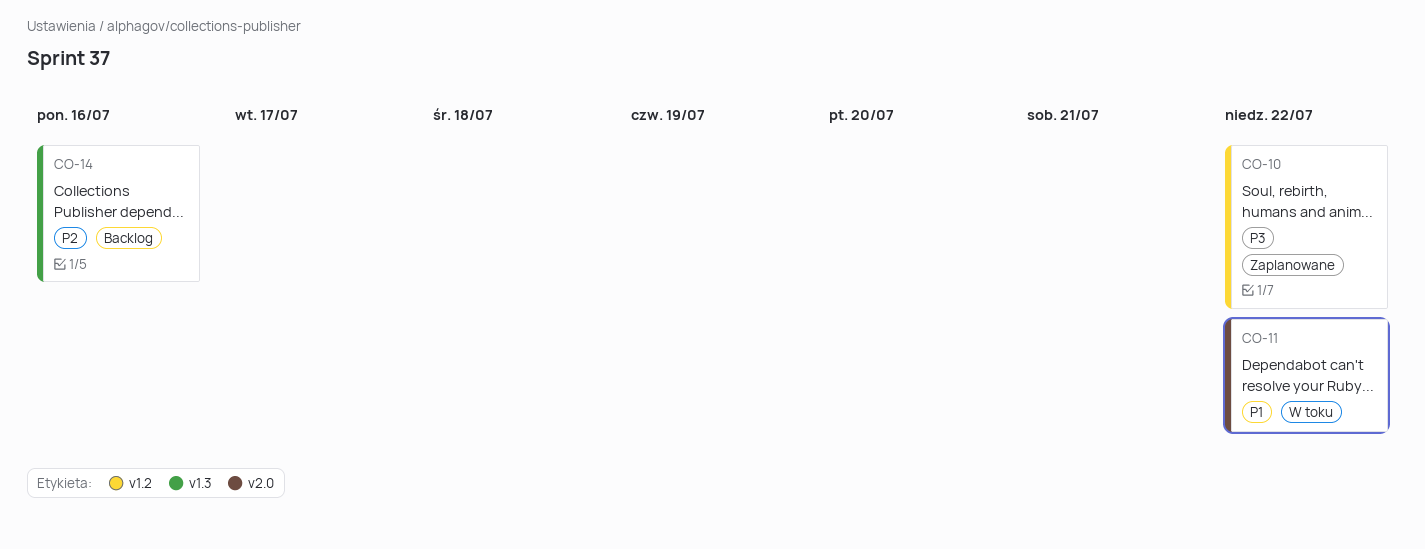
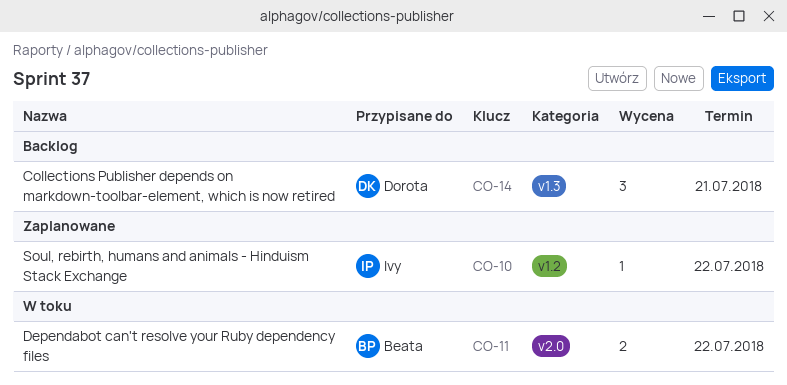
CO-14, due: Jul 16 -> Jul 21

